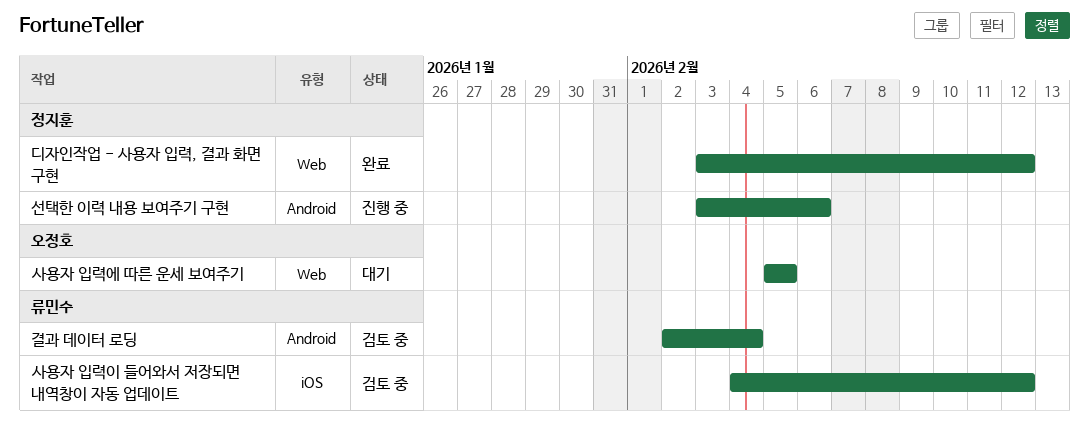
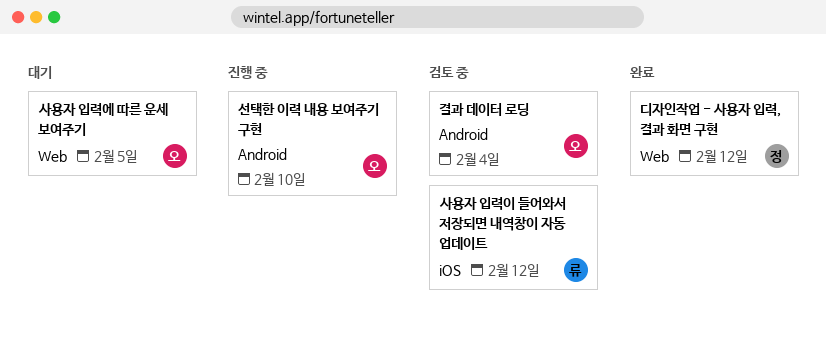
결과 데이터 로딩, owner: 류민수 -> 오정호
선택한 이력 내용 보여주기 구현, owner: 정지훈 -> 오정호
선택한 이력 내용 보여주기 구현, due: Feb 6 -> Feb 10

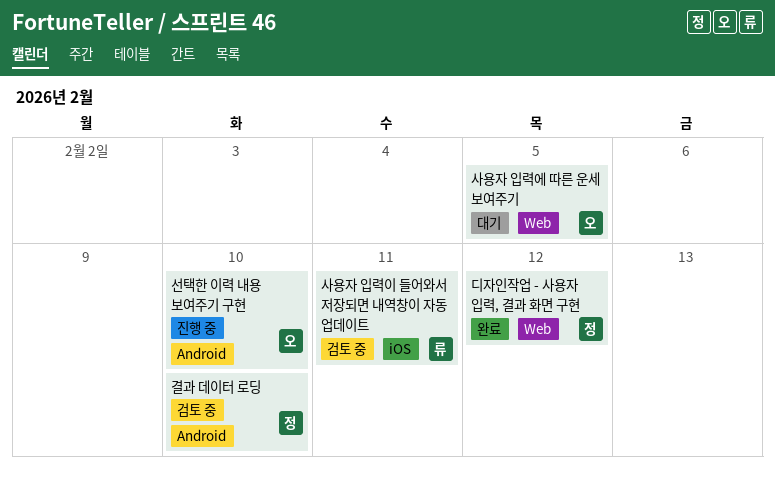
결과 데이터 로딩, owner: 오 -> 정
결과 데이터 로딩, due: Feb 4 -> Feb 10
사용자 입력이 들어와서 저장되면 내역창이 자동 업데이트, due: Feb 12 -> Feb 11

